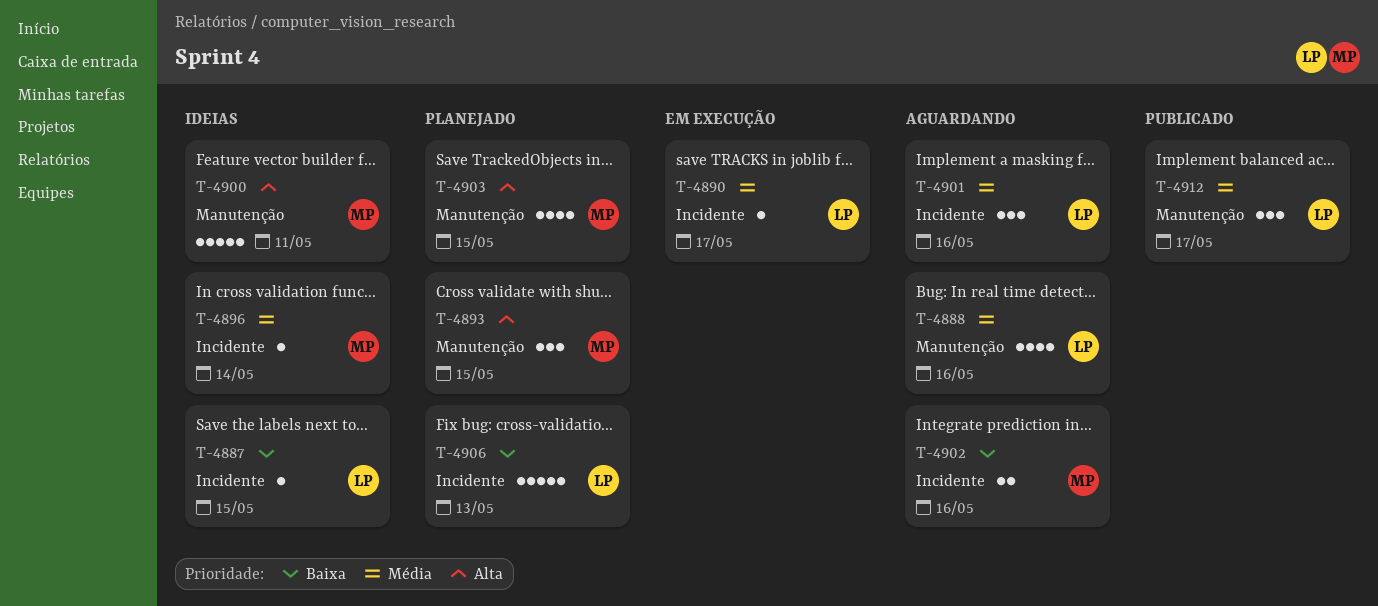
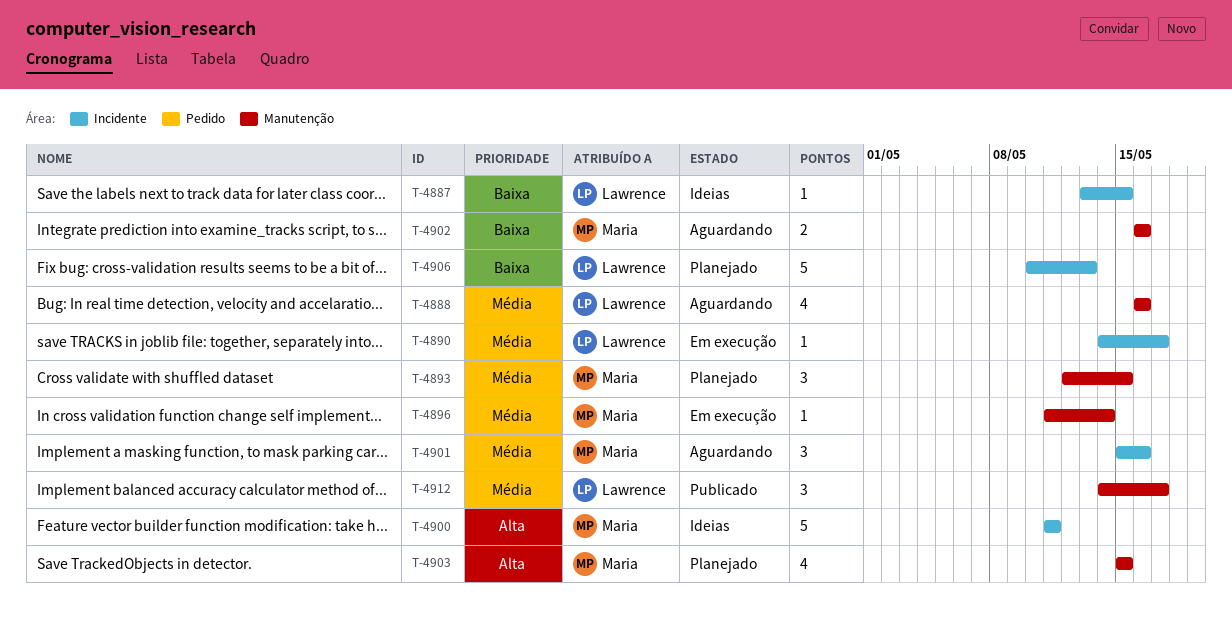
T-4893, priority: Alta -> Média
T-4896, status: Ideias -> Em execução
T-4896, label: Incidente -> Manutenção
T-4900, label: Manutenção -> Incidente
T-4901, owner: Lawrence -> Maria
T-4902, label: Incidente -> Manutenção

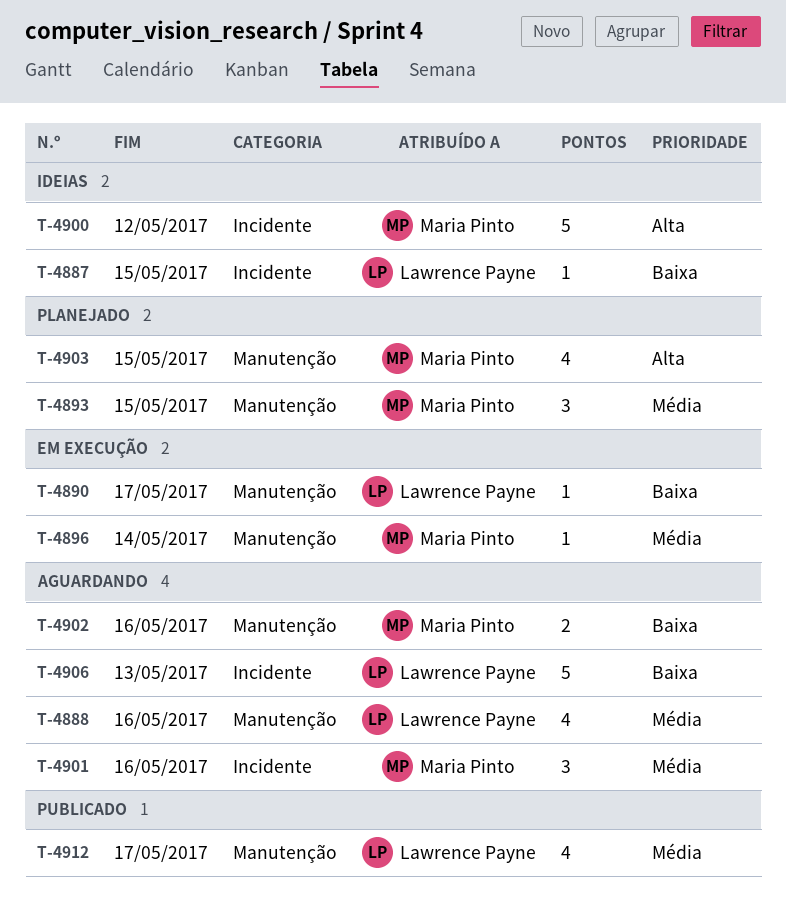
T-4890, priority: Média -> Baixa
T-4890, label: Incidente -> Manutenção
T-4900, due: May 11 -> May 12
T-4906, status: Planejado -> Aguardando
T-4912, estimate: 3 -> 4

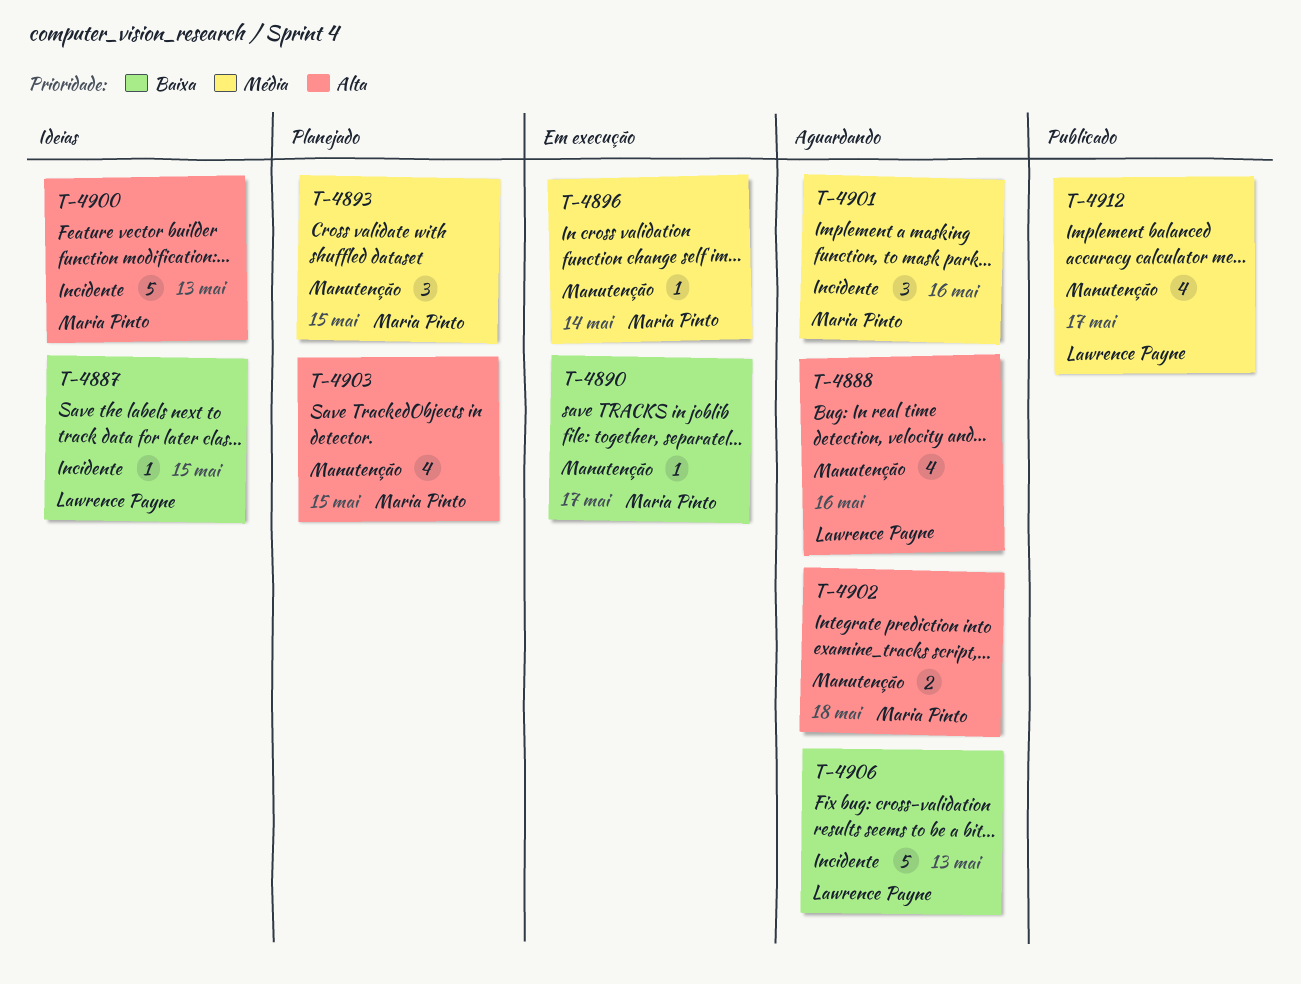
T-4888, priority: Média -> Alta
T-4890, owner: Lawrence Payne -> Maria Pinto
T-4900, due: May 12 -> May 13
T-4902, priority: Baixa -> Alta
T-4902, due: May 16 -> May 18

